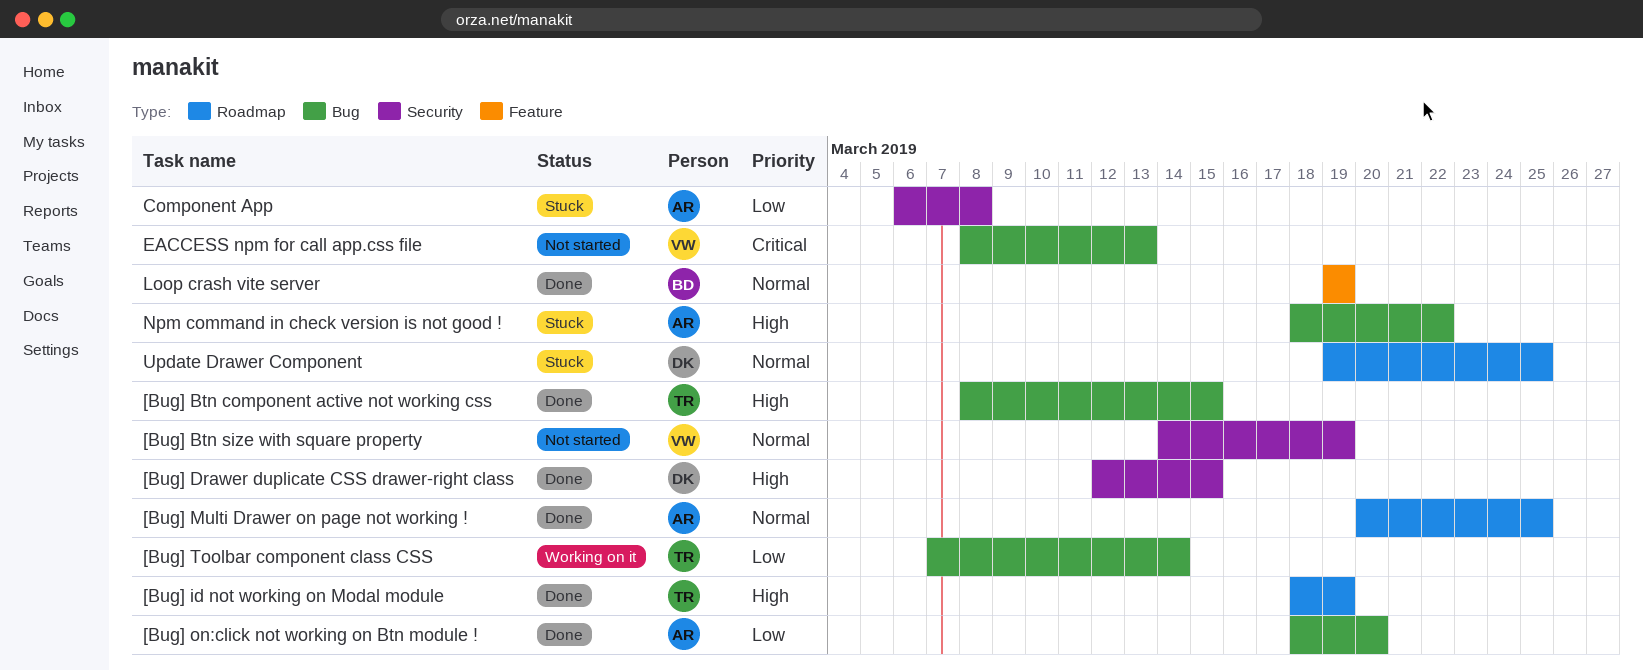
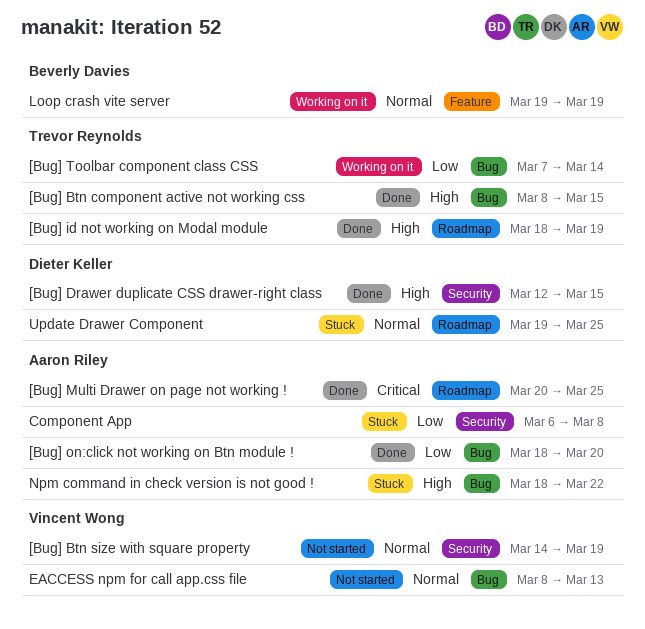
[Bug] Multi Drawer on page not working !, priority: Normal -> Critical
EACCESS npm for call app.css file, priority: Critical -> Normal
Loop crash vite server, status: Done -> Working on it

